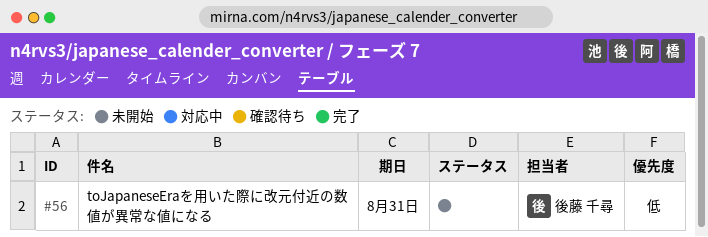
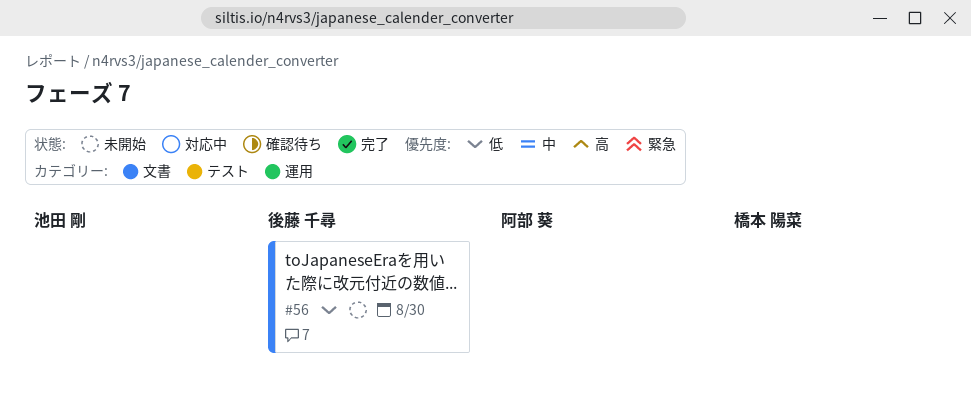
#56, due: Aug 31 -> Aug 30

